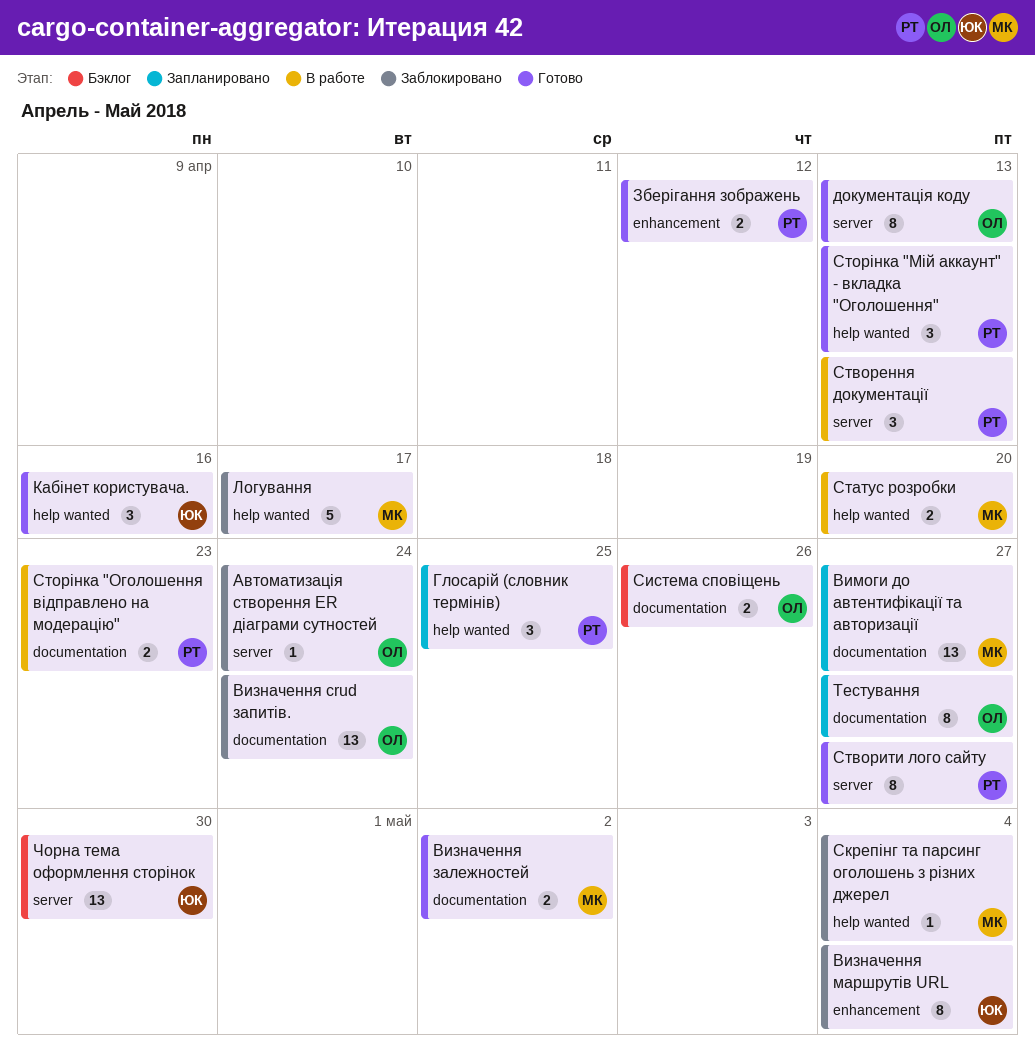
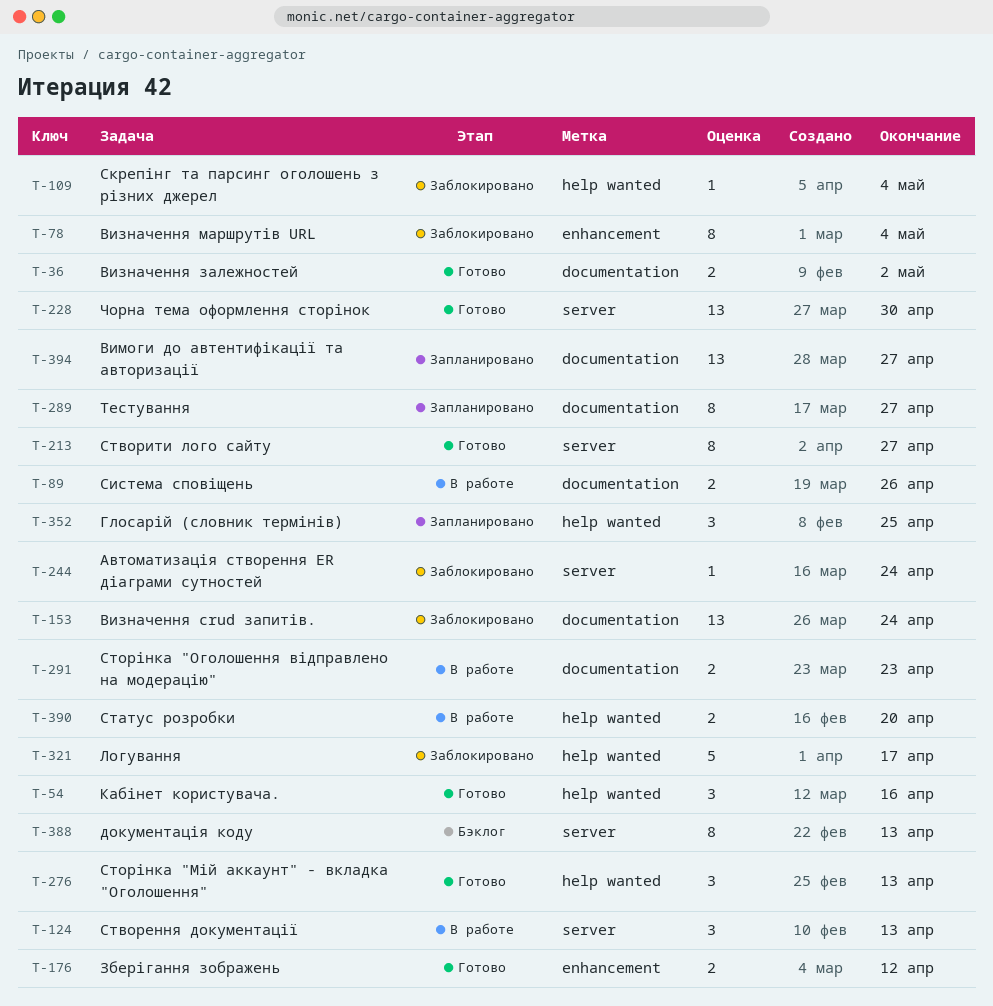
документація коду, status: Готово -> Бэклог
Система сповіщень, status: Бэклог -> В работе
Чорна тема оформлення сторінок, status: Бэклог -> Готово

